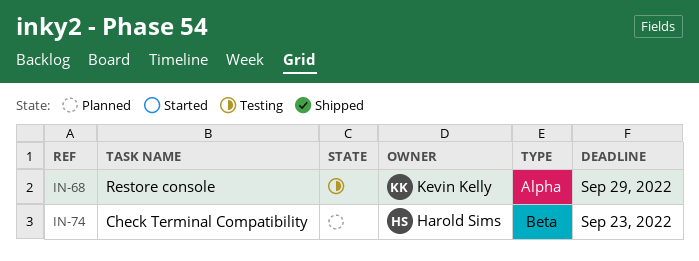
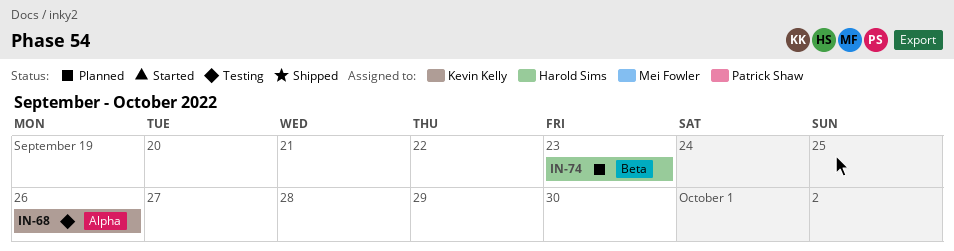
IN-68, due: Sep 29 -> Sep 26

